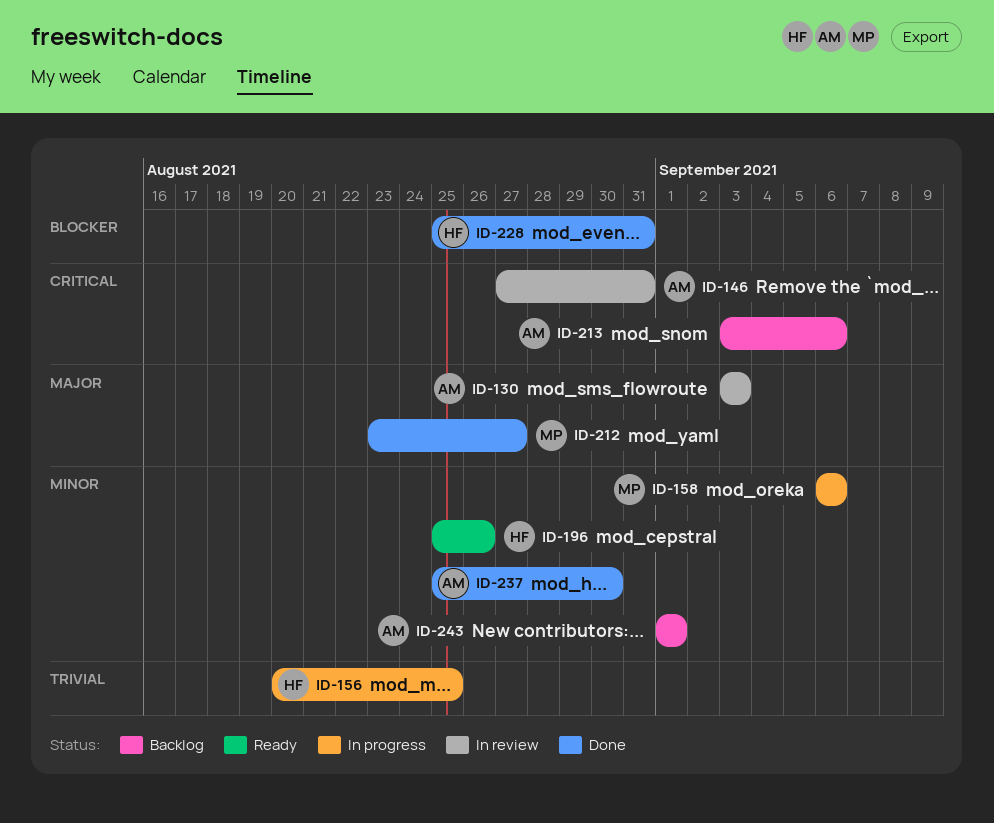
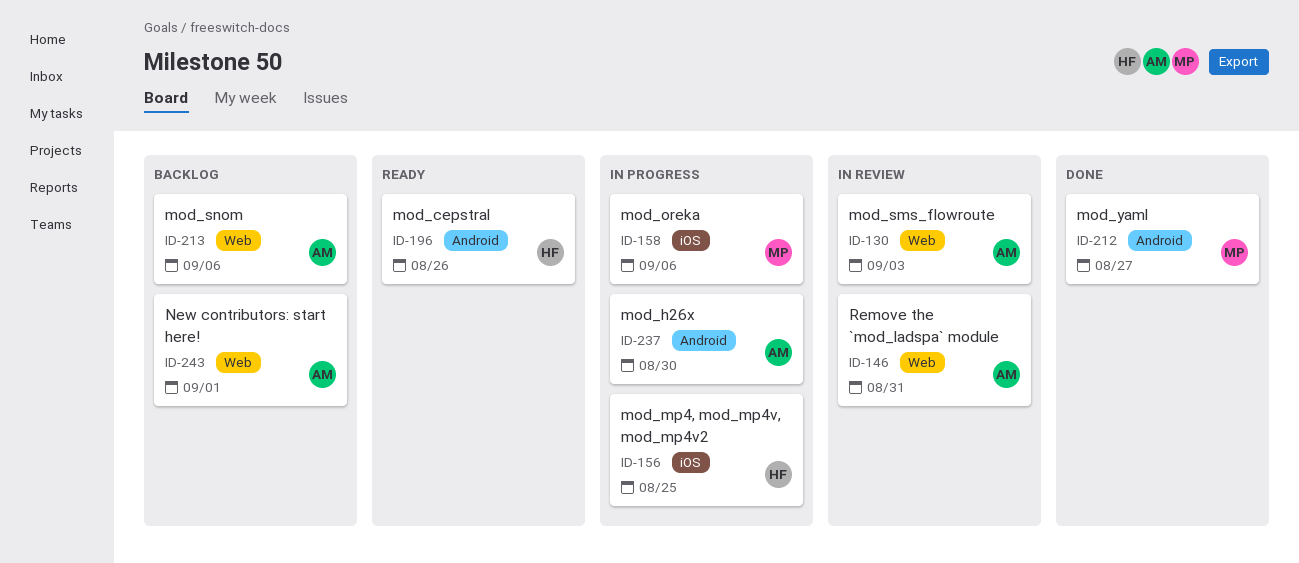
ID-228: present -> none
ID-237, status: Done -> In progress

